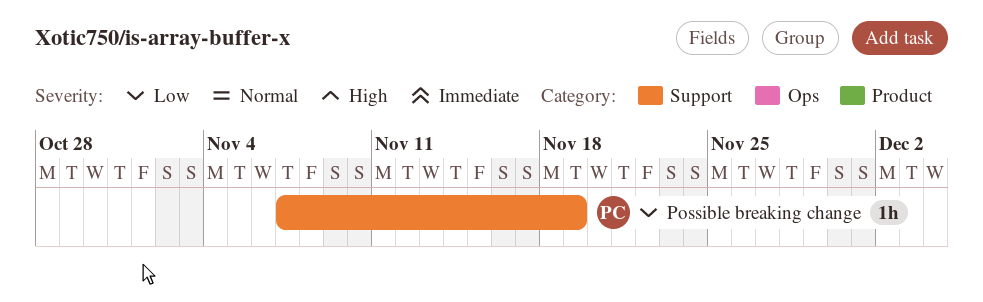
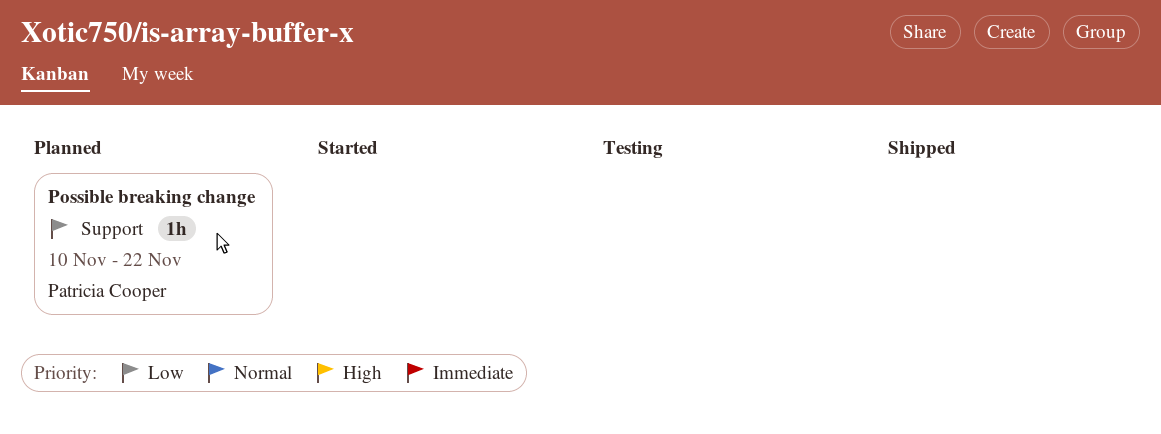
Possible breaking change, start: Nov 7 -> Nov 10
Possible breaking change, due: Nov 19 -> Nov 22

